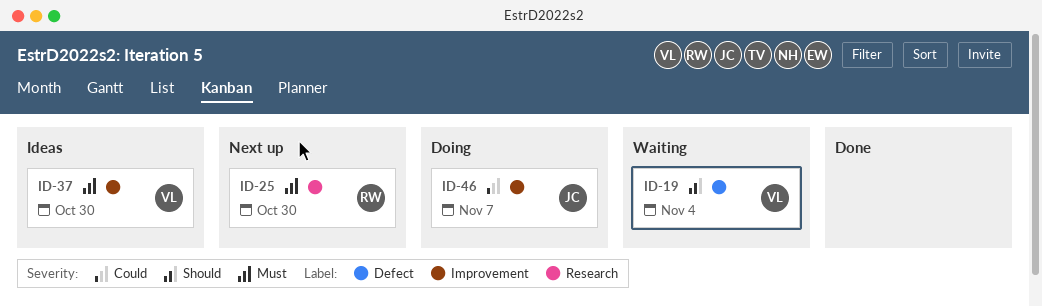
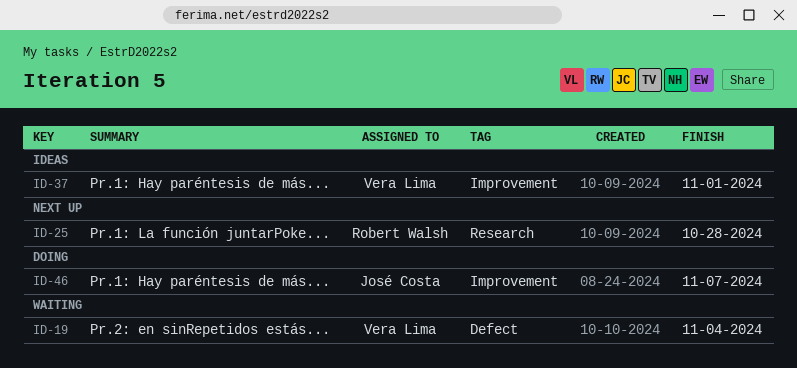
ID-25, due: Oct 30 -> Oct 28
ID-37, due: Oct 30 -> Nov 1

